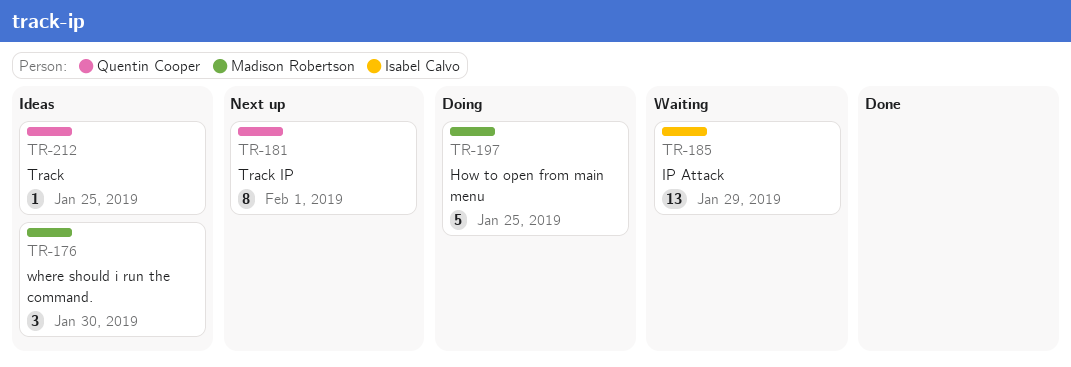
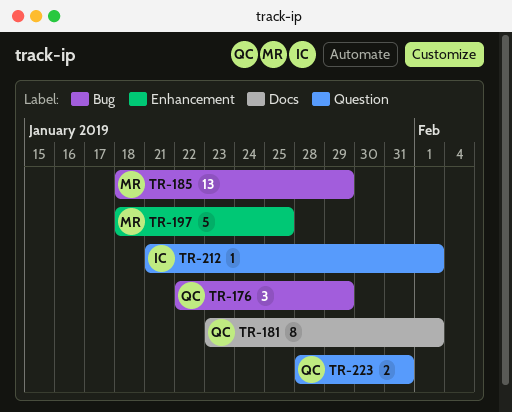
TR-176, owner: Madison Robertson -> Quentin Cooper
TR-176, due: Jan 30 -> Jan 29
TR-185, owner: Isabel Calvo -> Madison Robertson
TR-212, owner: Quentin Cooper -> Isabel Calvo
TR-212, due: Jan 25 -> Feb 1
TR-223: none -> present

